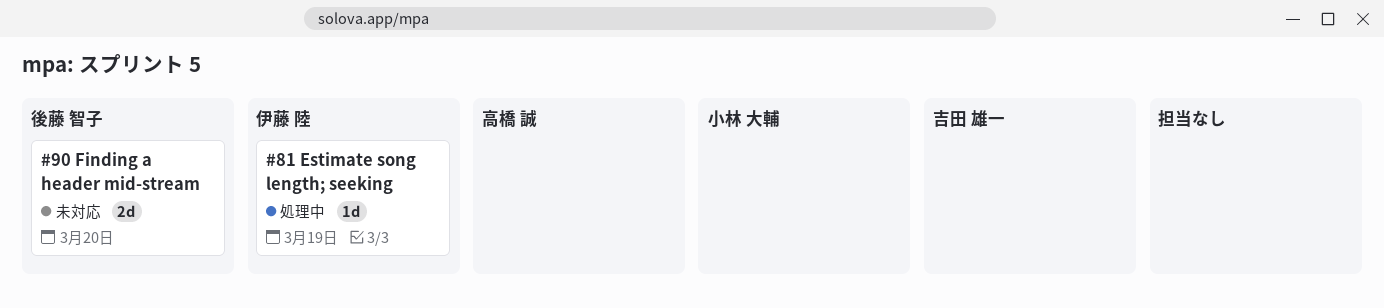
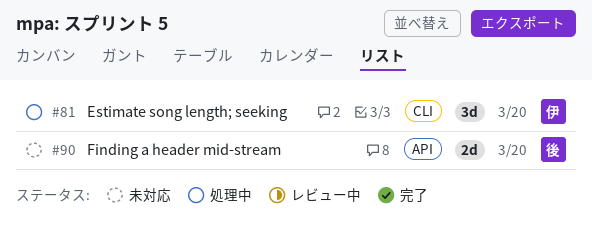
#81, estimate: 1d -> 3d
#81, due: Mar 19 -> Mar 20

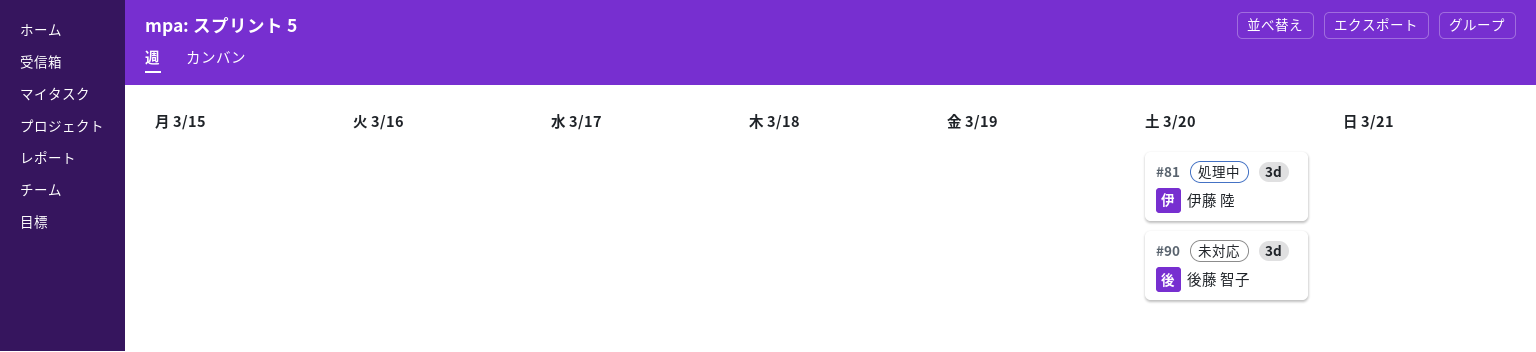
#90, estimate: 2d -> 3d

